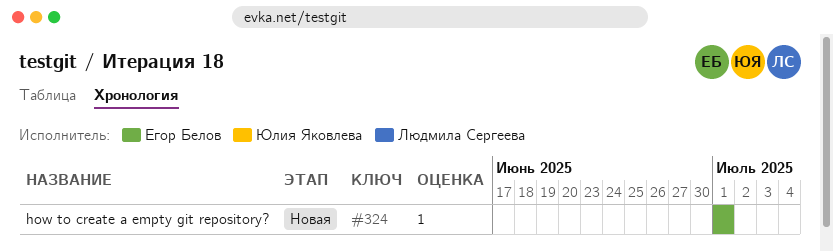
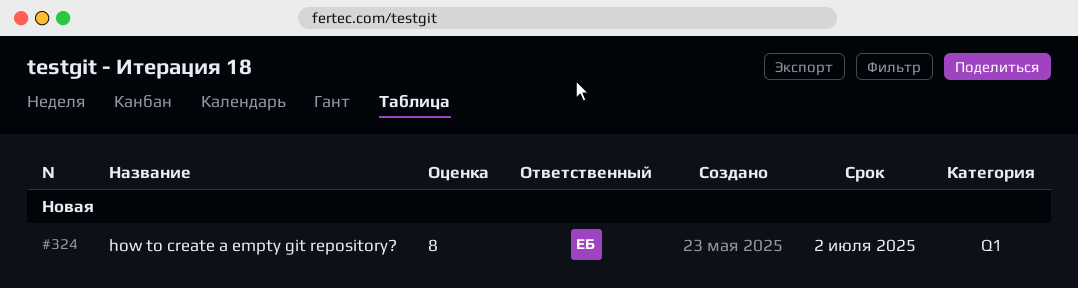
#324, estimate: 1 -> 8
#324, due: Jul 1 -> Jul 2

